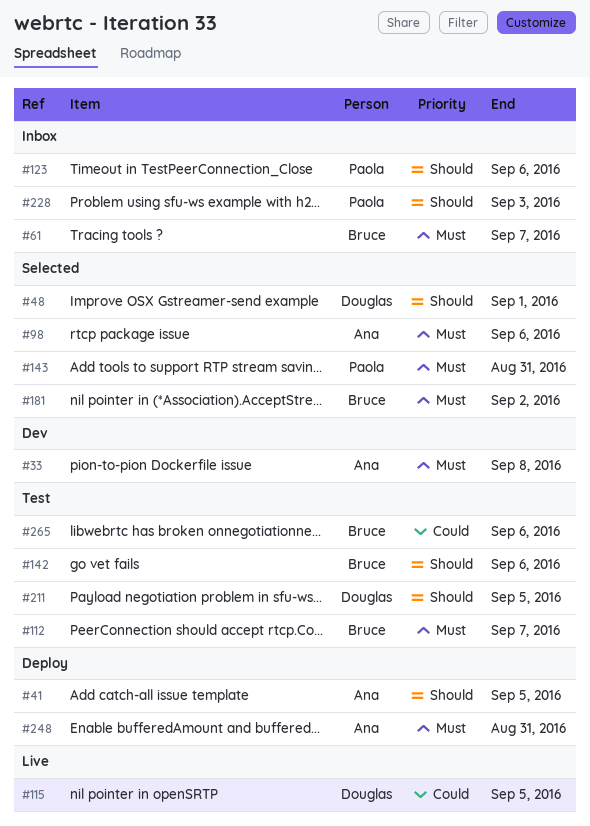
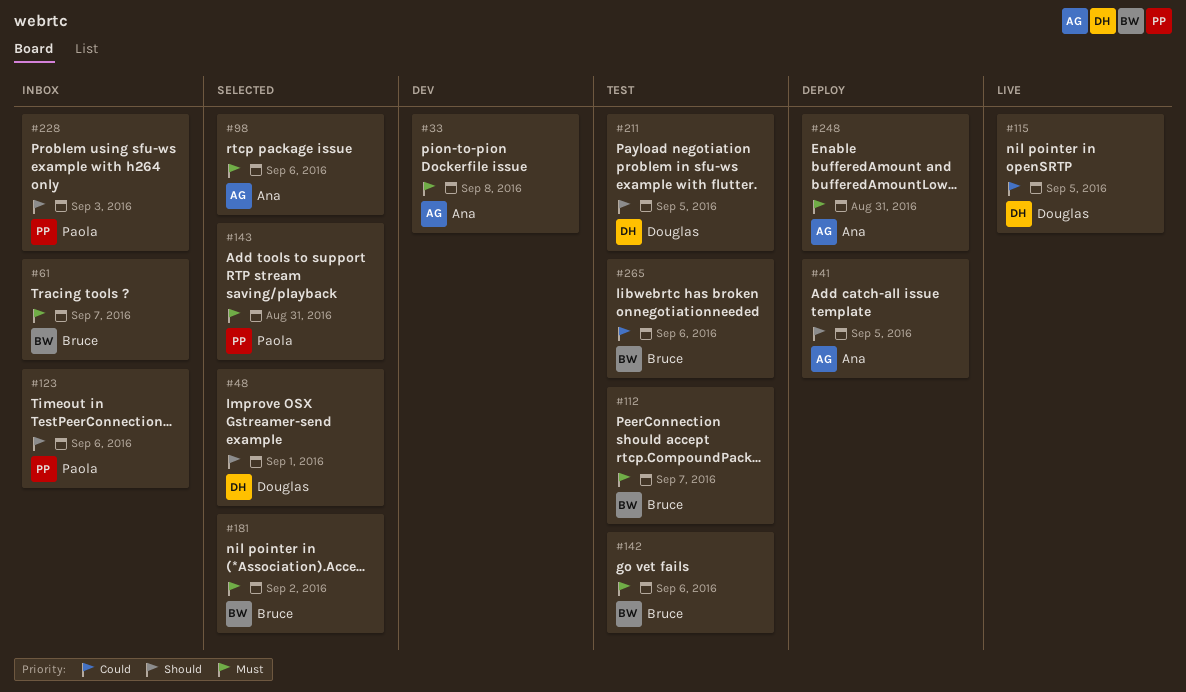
#142, priority: Should -> Must

